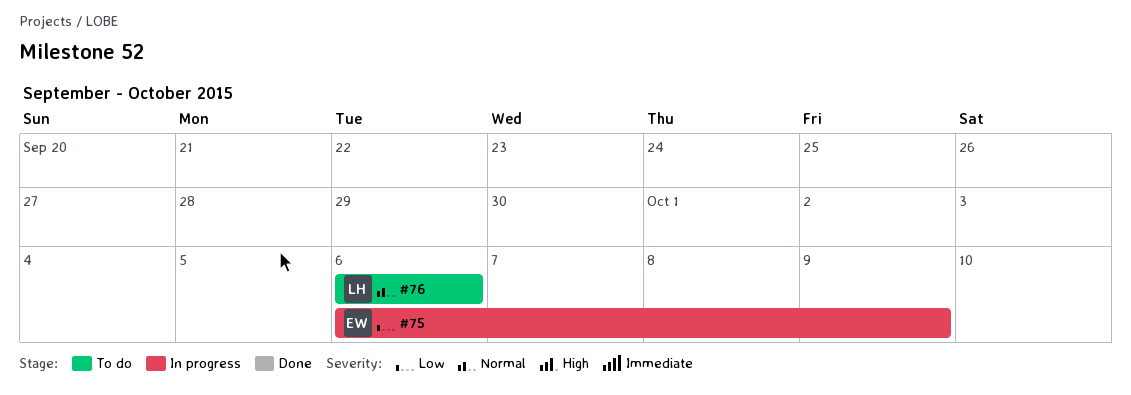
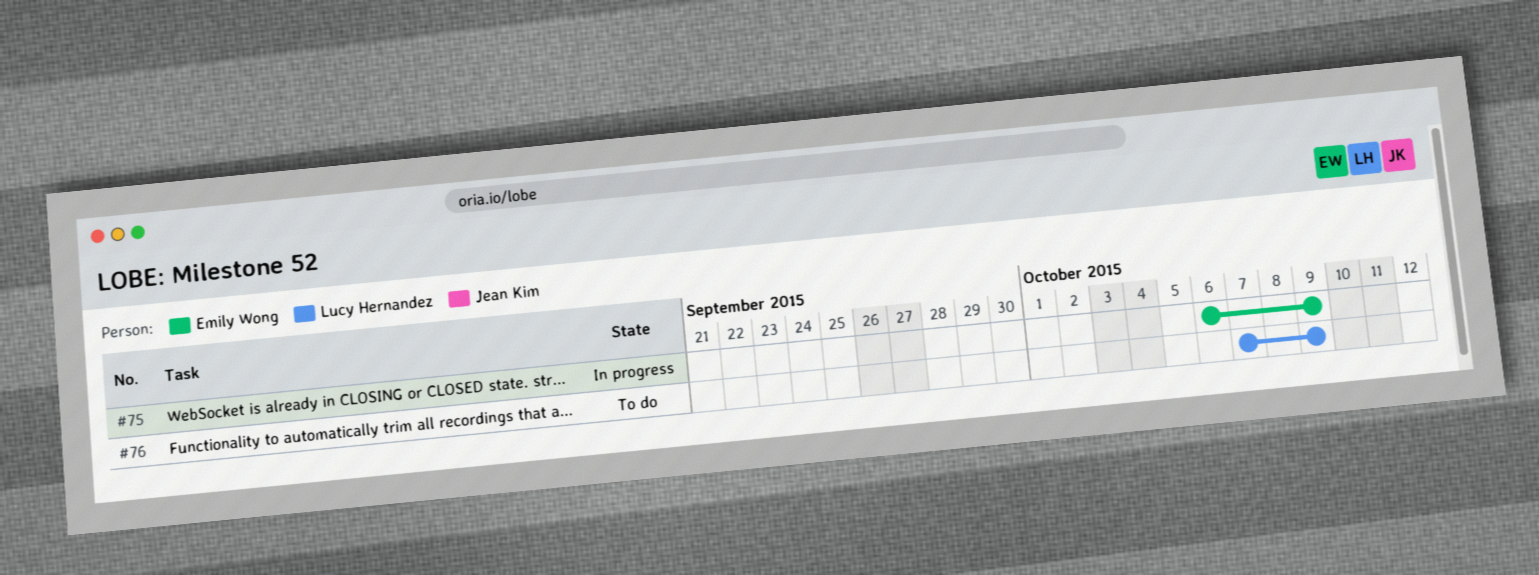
#76, start: Oct 6 -> Oct 7
#76, due: Oct 6 -> Oct 9

